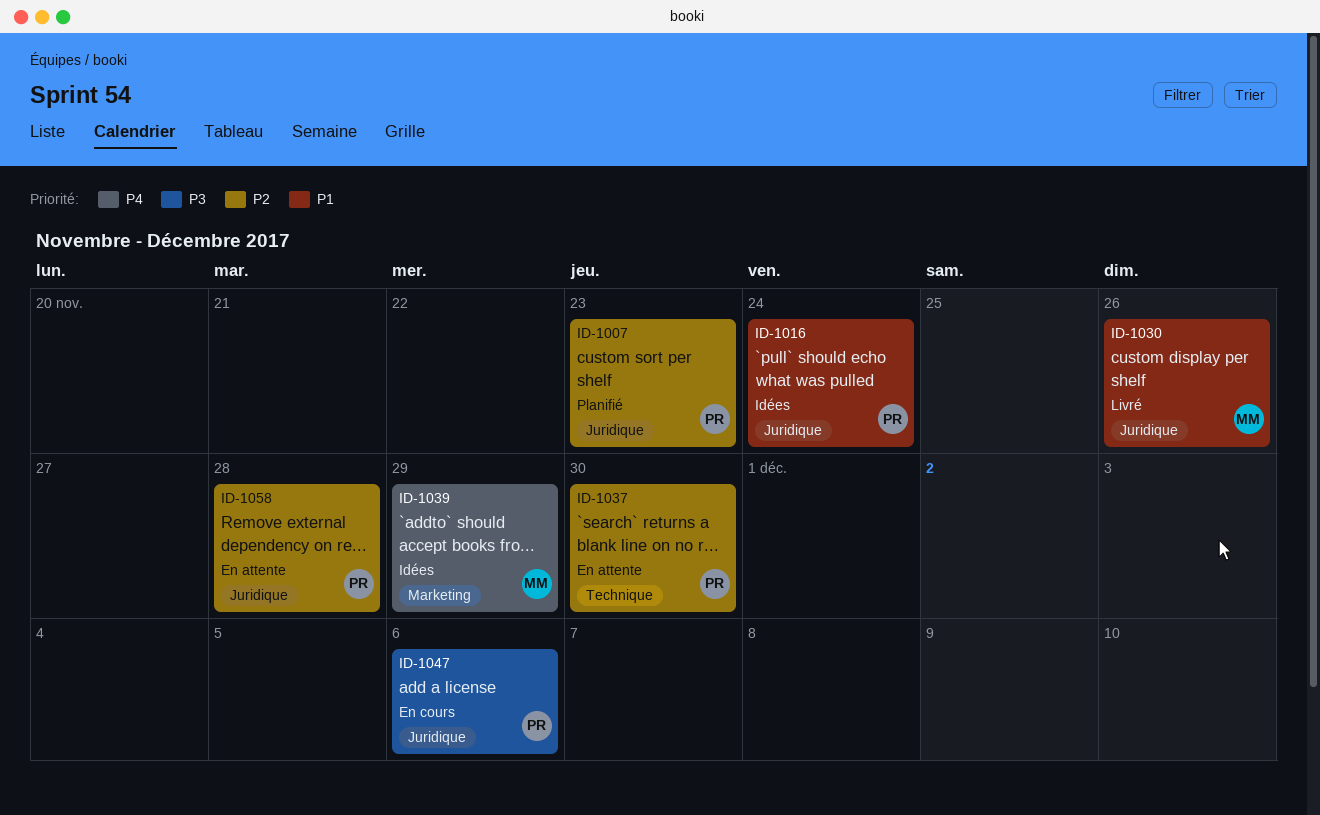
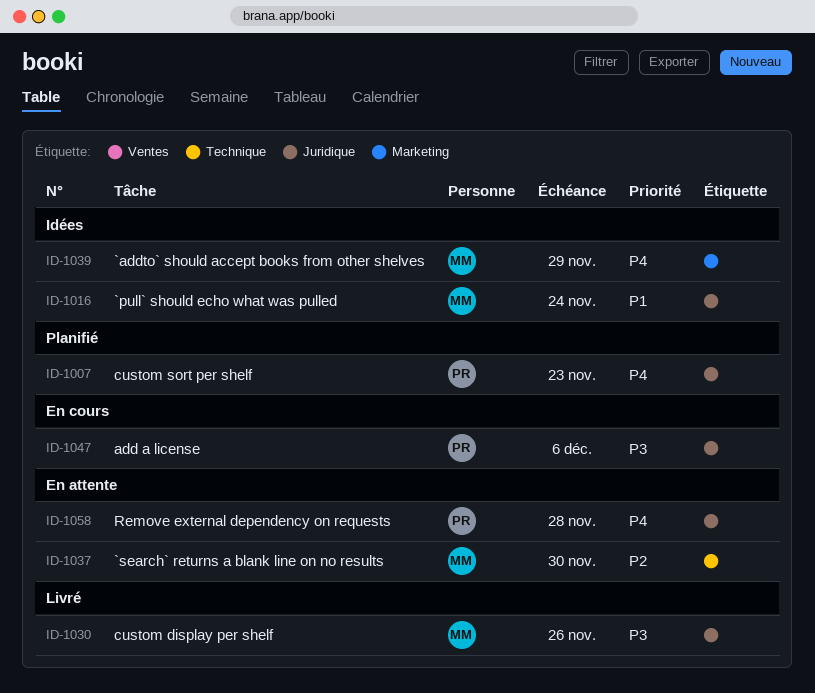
ID-1007, priority: P2 -> P4
ID-1016, owner: PR -> MM
ID-1030, priority: P1 -> P3
ID-1037, owner: PR -> MM
ID-1058, priority: P2 -> P4

